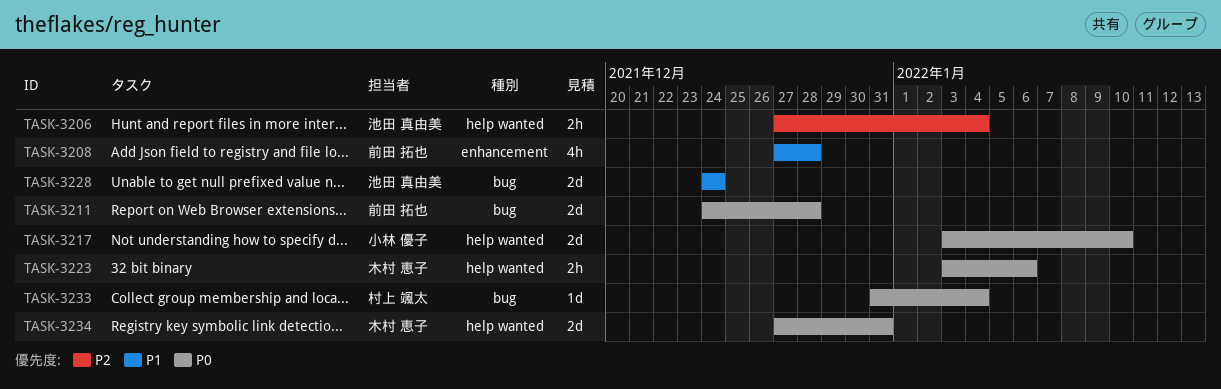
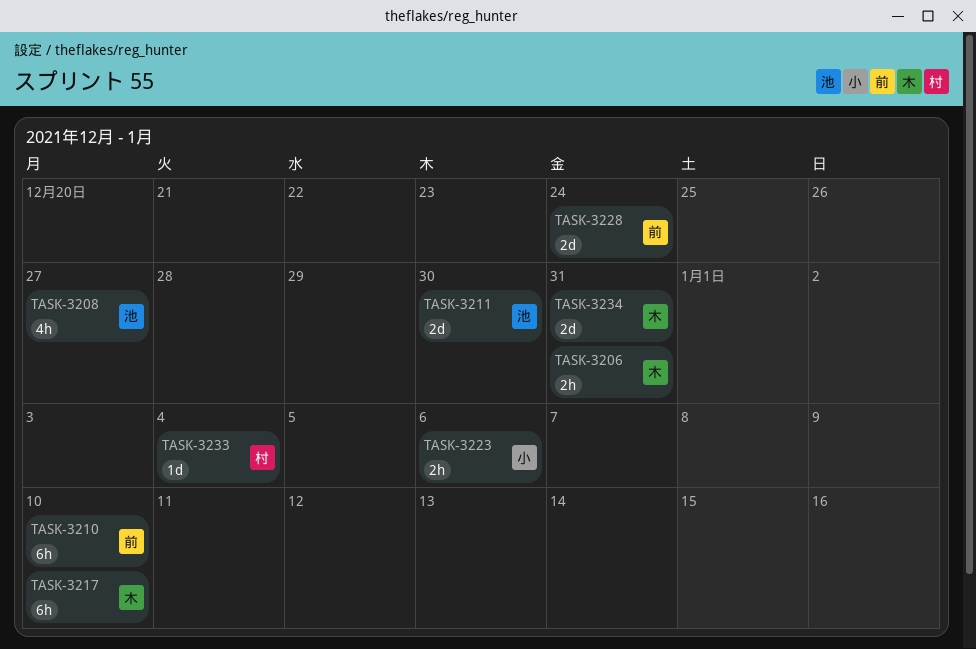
TASK-3206, owner: 池田 真由美 -> 木村 恵子
TASK-3206, due: Jan 4 -> Dec 31
TASK-3208, owner: 前田 拓也 -> 池田 真由美
TASK-3208, due: Dec 28 -> Dec 27
TASK-3210: none -> present
TASK-3211, owner: 前田 拓也 -> 池田 真由美
TASK-3211, due: Dec 28 -> Dec 30
TASK-3217, owner: 小林 優子 -> 木村 恵子
TASK-3217, estimate: 2d -> 6h
TASK-3223, owner: 木村 恵子 -> 小林 優子
TASK-3228, owner: 池田 真由美 -> 前田 拓也

